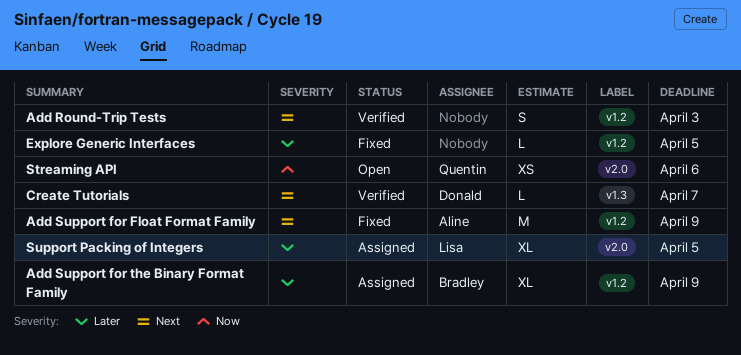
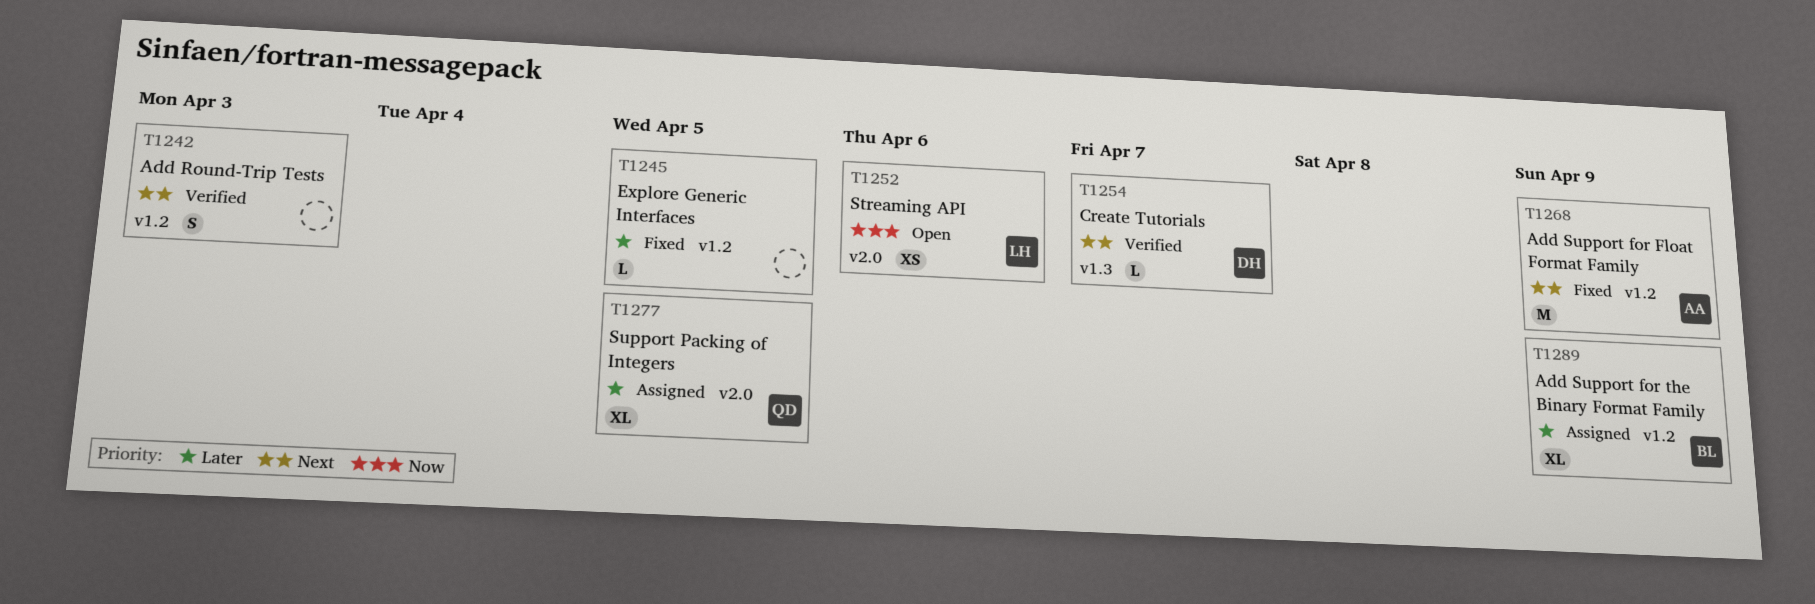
Streaming API, owner: Quentin -> Lisa
Support Packing of Integers, owner: Lisa -> Quentin

